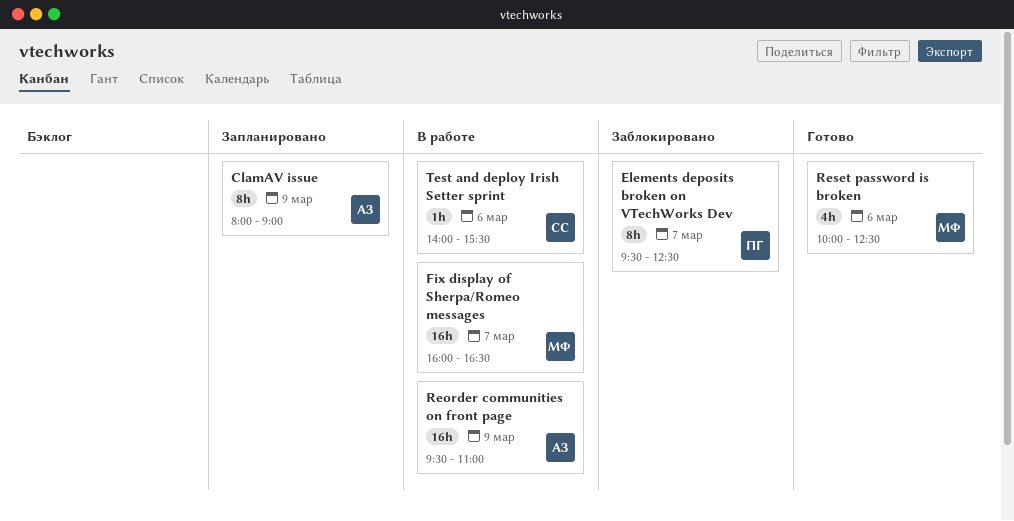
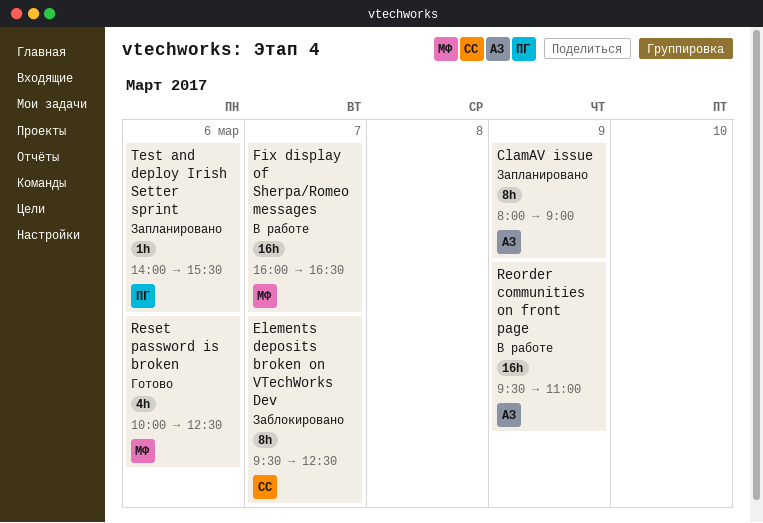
Elements deposits broken on VTechWorks Dev, owner: ПГ -> СС
Test and deploy Irish Setter sprint, status: В работе -> Запланировано
Test and deploy Irish Setter sprint, owner: СС -> ПГ

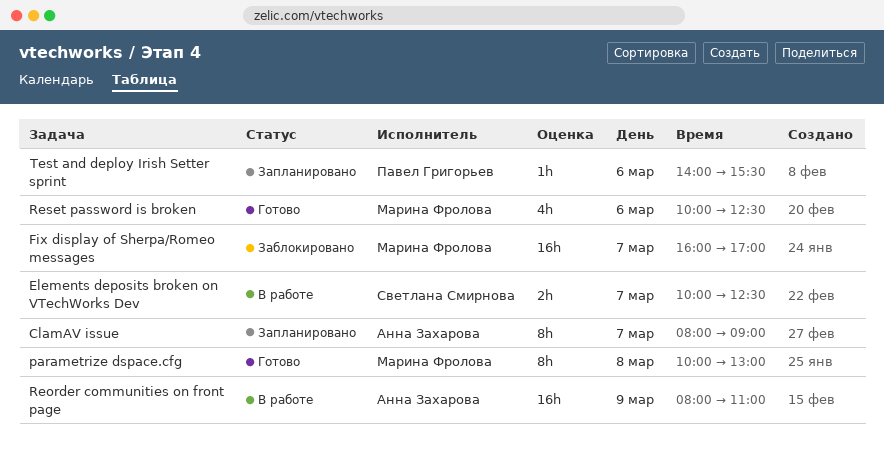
ClamAV issue, day: Mar 9 -> Mar 7
Elements deposits broken on VTechWorks Dev, status: Заблокировано -> В работе
Elements deposits broken on VTechWorks Dev, estimate: 8h -> 2h
Elements deposits broken on VTechWorks Dev, begins: 09:30 -> 10:00
Fix display of Sherpa/Romeo messages, status: В работе -> Заблокировано
Fix display of Sherpa/Romeo messages, ends: 16:30 -> 17:00
parametrize dspace.cfg: none -> present
Reorder communities on front page, begins: 09:30 -> 08:00

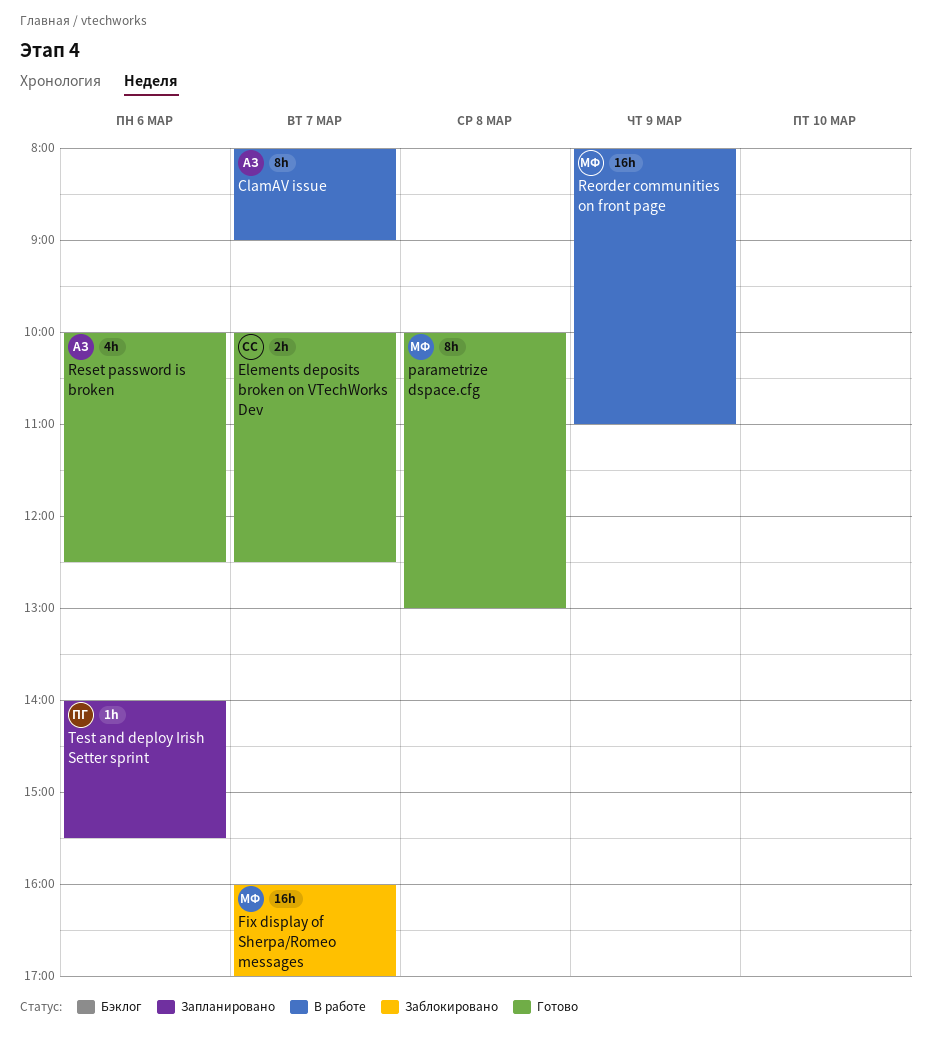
ClamAV issue, status: Запланировано -> В работе
Elements deposits broken on VTechWorks Dev, status: В работе -> Готово
Reorder communities on front page, owner: Анна Захарова -> Марина Фролова
Reset password is broken, owner: Марина Фролова -> Анна Захарова

